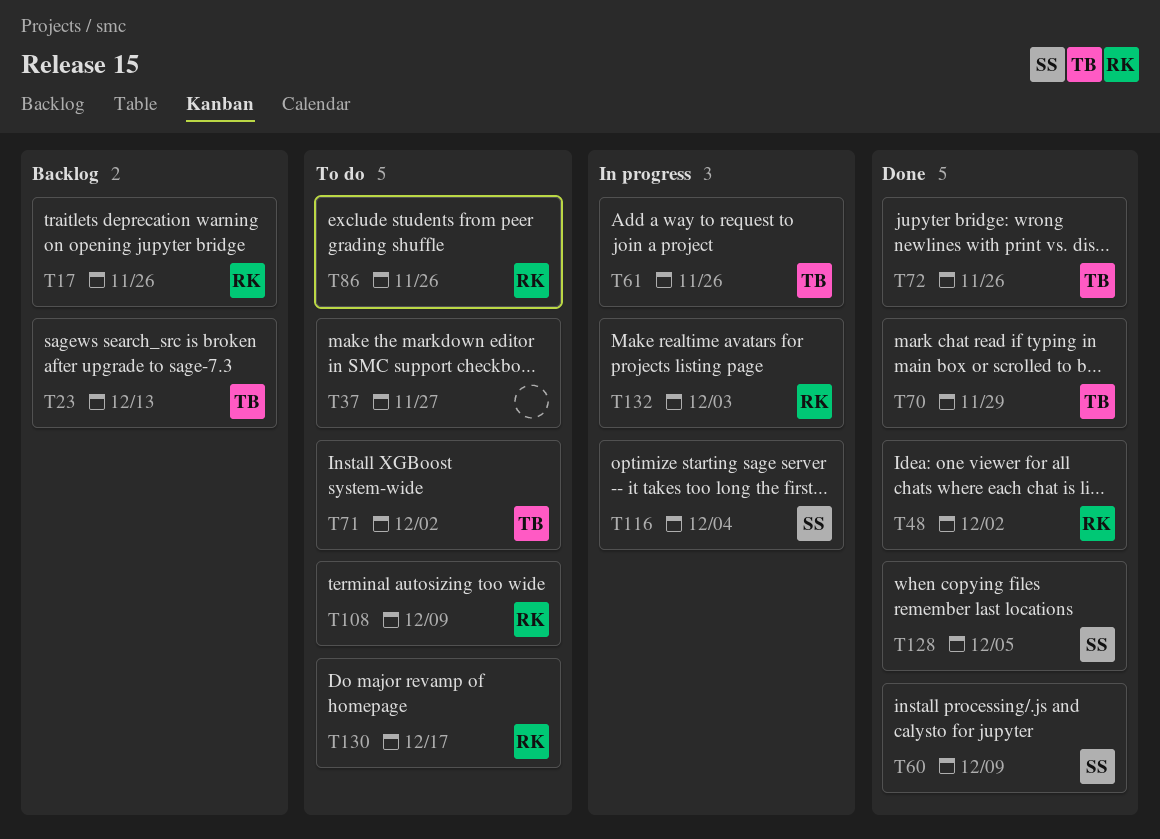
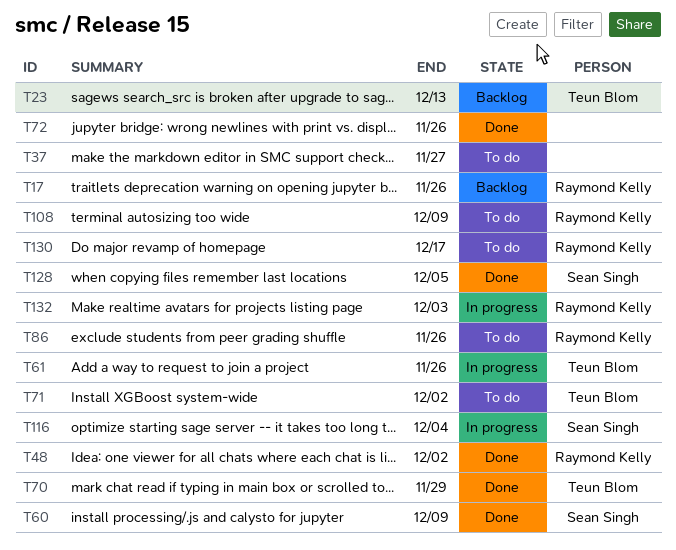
T72, owner: Teun Blom -> none

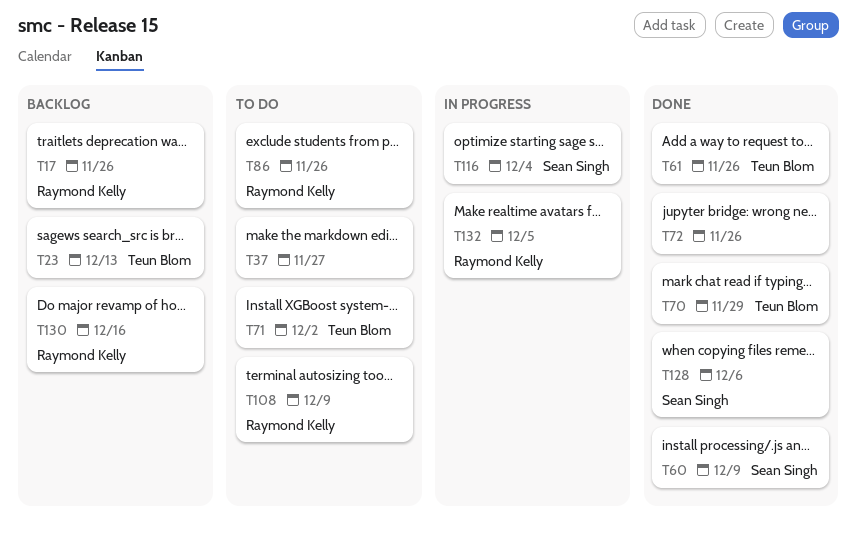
T48: present -> none
T61, status: In progress -> Done
T128, due: Dec 5 -> Dec 6
T130, status: To do -> Backlog
T130, due: Dec 17 -> Dec 16
T132, due: Dec 3 -> Dec 5

